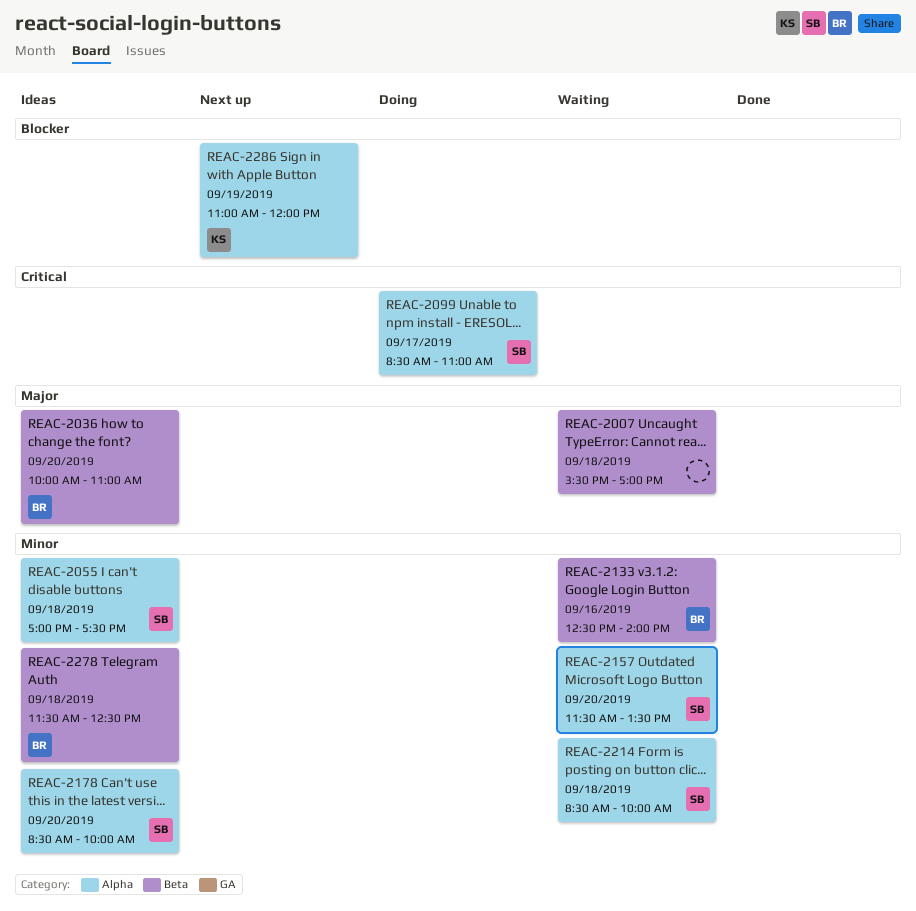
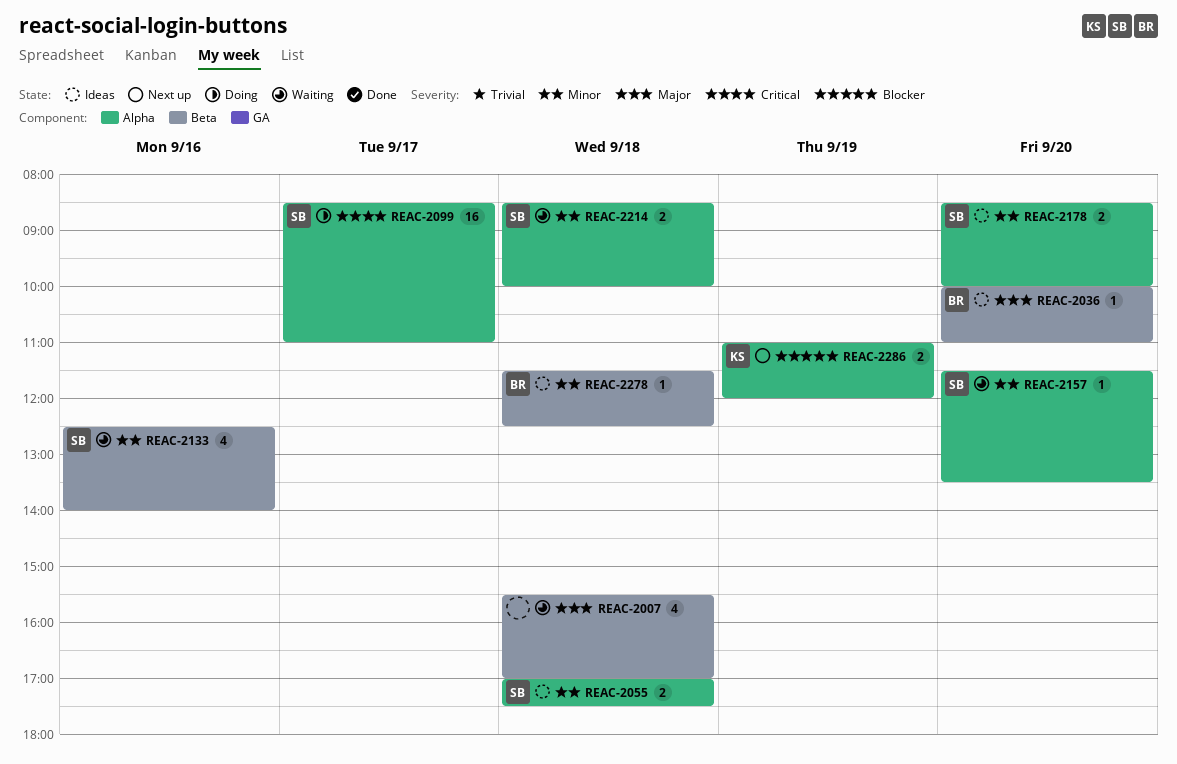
REAC-2133, owner: BR -> SB

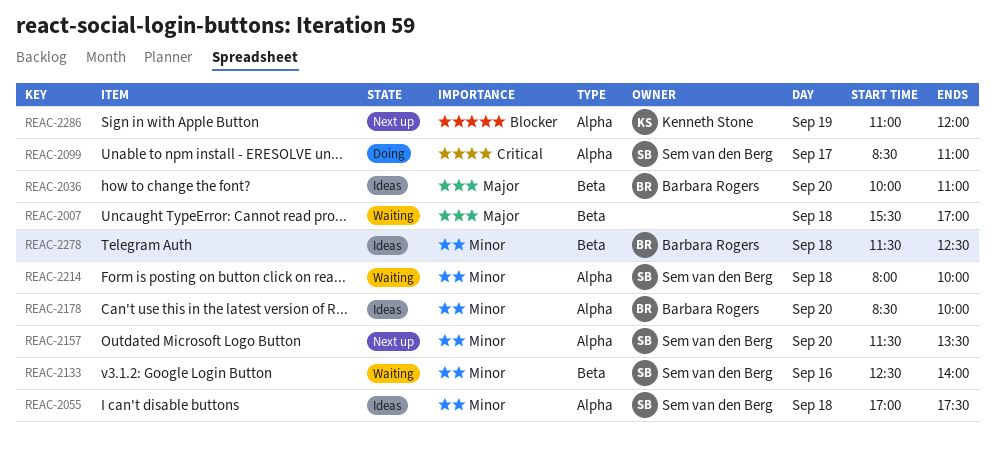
REAC-2157, status: Waiting -> Next up
REAC-2178, owner: Sem van den Berg -> Barbara Rogers
REAC-2214, begins: 08:30 -> 08:00

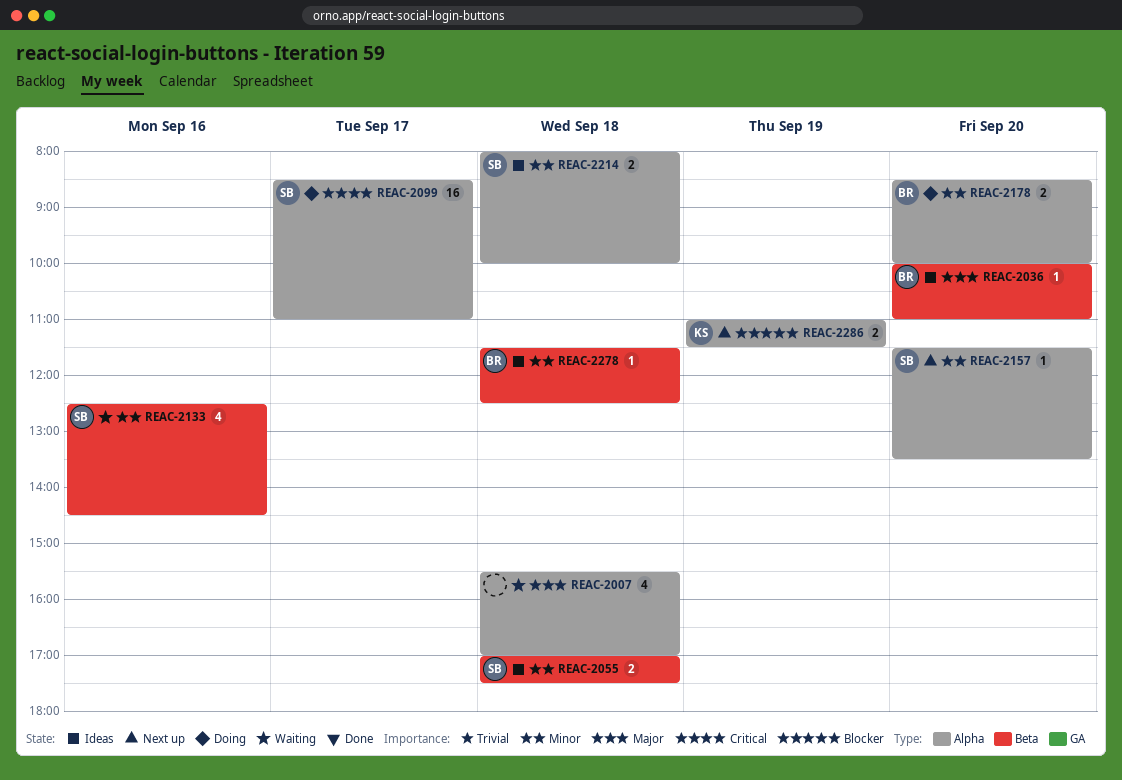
REAC-2007, label: Beta -> Alpha
REAC-2055, label: Alpha -> Beta
REAC-2133, ends: 14:00 -> 14:30
REAC-2178, status: Ideas -> Doing
REAC-2214, status: Waiting -> Ideas
REAC-2286, ends: 12:00 -> 11:30

